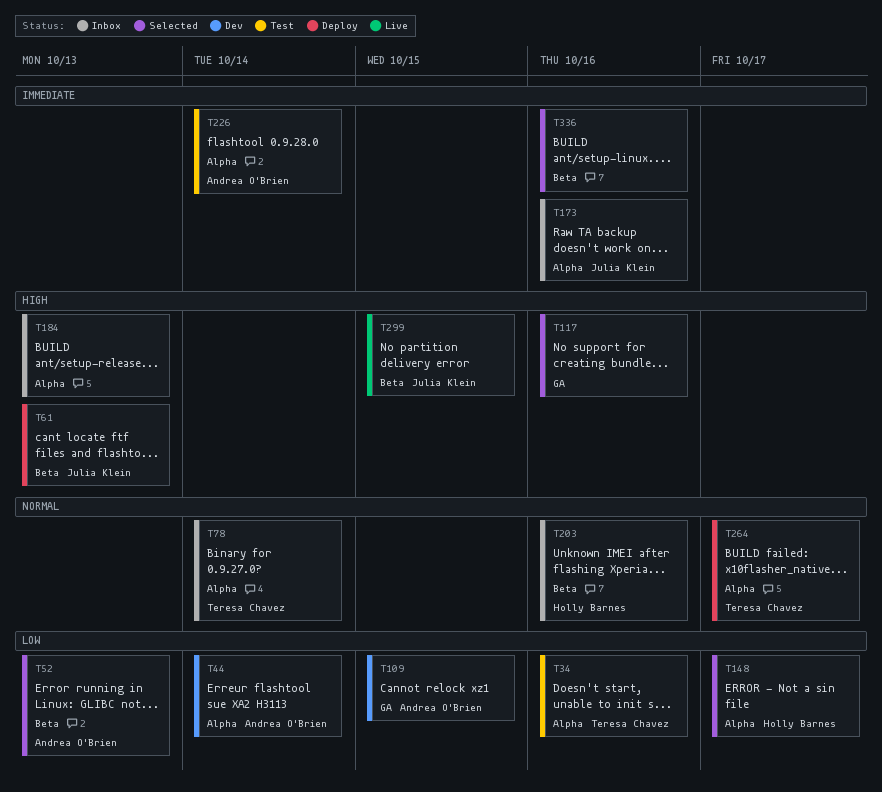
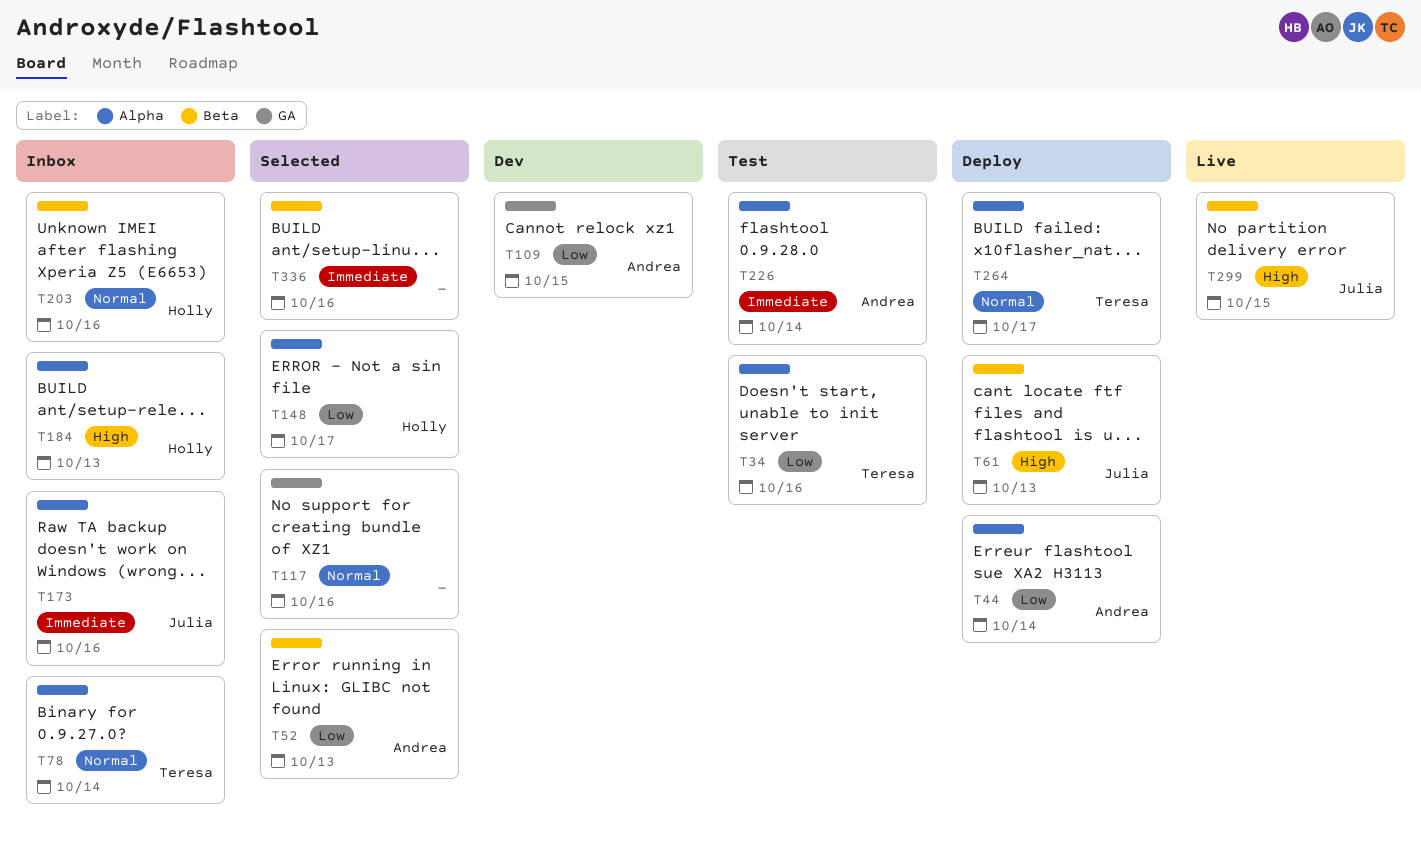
T44, status: Dev -> Deploy
T117, priority: High -> Normal
T184, owner: none -> Holly Barnes

